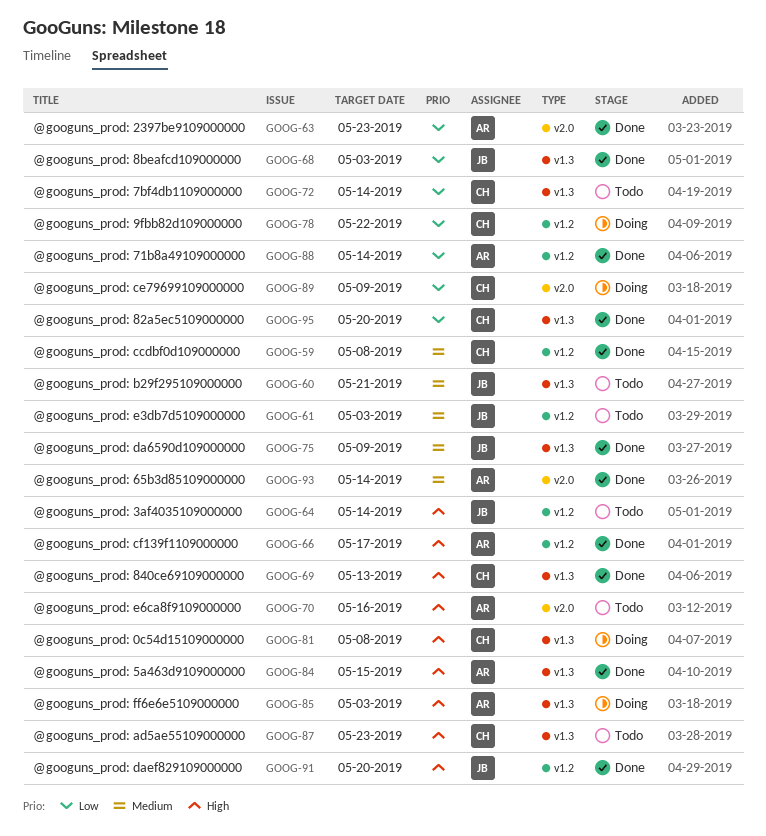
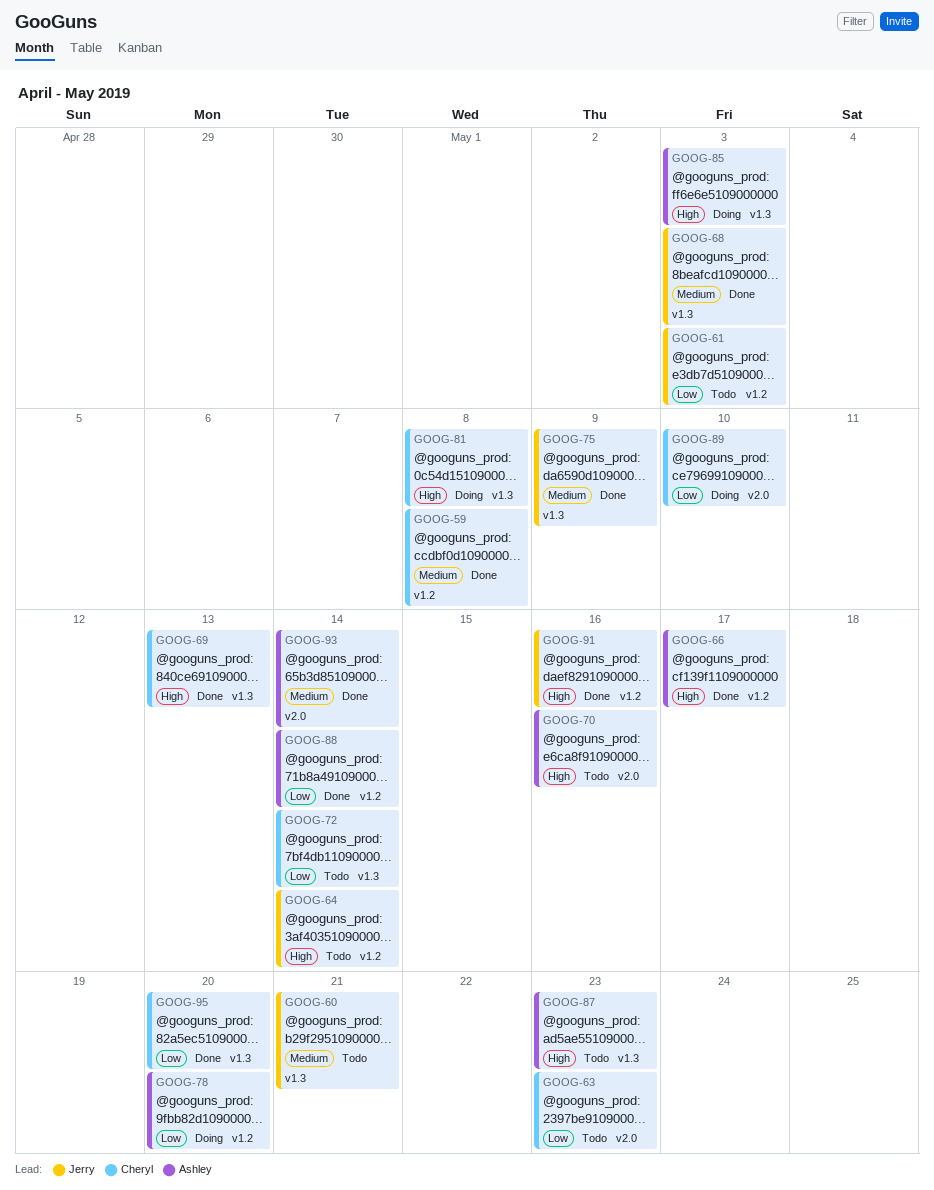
GOOG-61, priority: Medium -> Low
GOOG-63, status: Done -> Todo
GOOG-63, owner: Ashley -> Cheryl
GOOG-68, priority: Low -> Medium
GOOG-78, owner: Cheryl -> Ashley
GOOG-78, due: May 22 -> May 20
GOOG-84: present -> none
GOOG-87, owner: Cheryl -> Ashley
GOOG-89, due: May 9 -> May 10
GOOG-91, due: May 20 -> May 16

